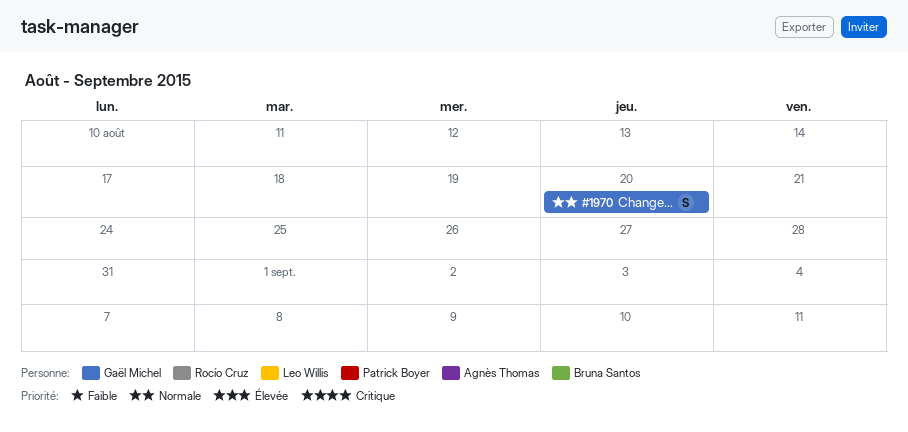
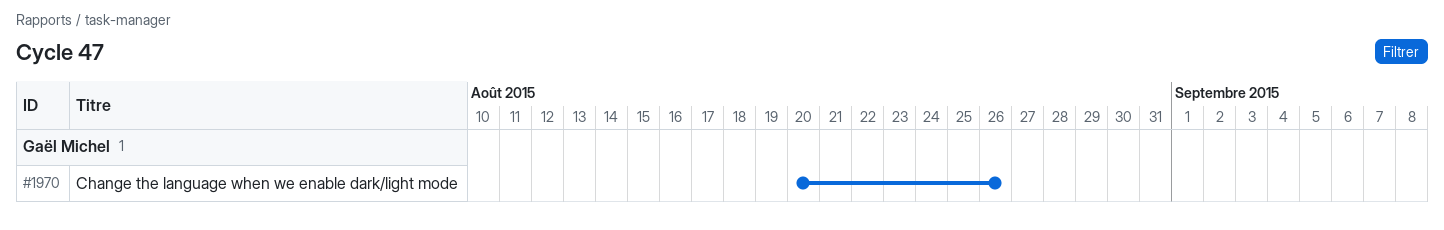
#1970, due: Aug 20 -> Aug 26

